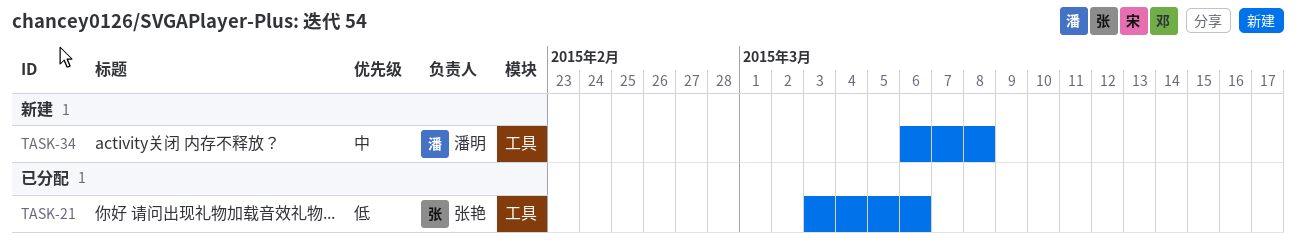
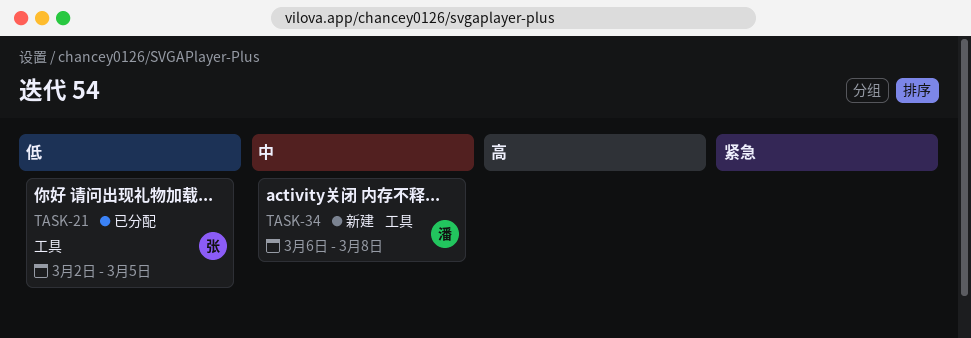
TASK-21, start: Mar 3 -> Mar 2
TASK-21, due: Mar 6 -> Mar 5

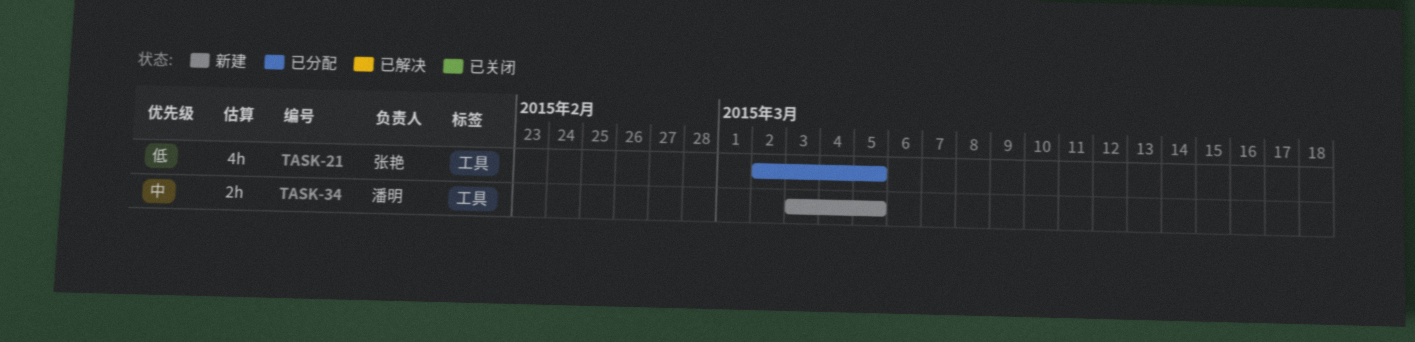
TASK-34, start: Mar 6 -> Mar 3
TASK-34, due: Mar 8 -> Mar 5

